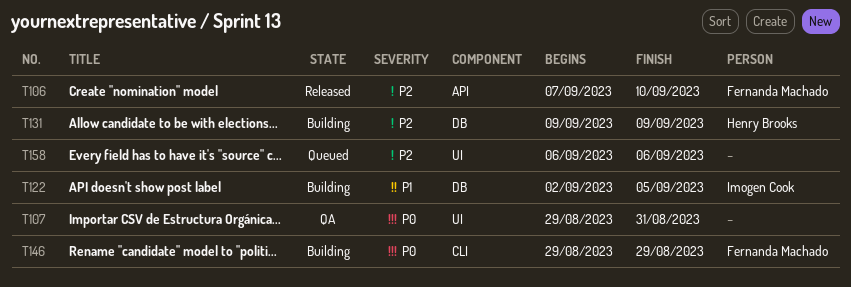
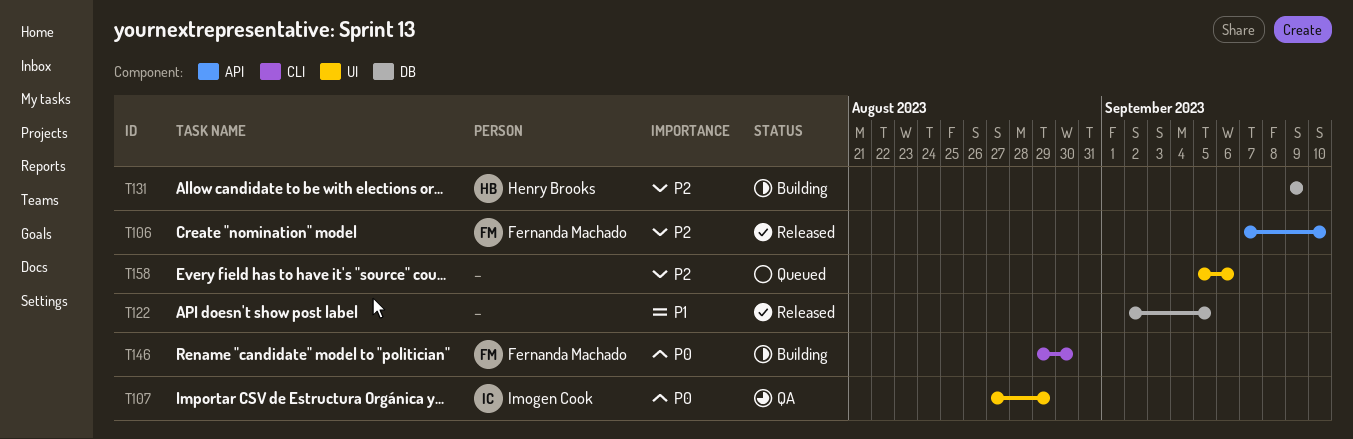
T107, owner: none -> Imogen Cook
T107, start: Aug 29 -> Aug 27
T107, due: Aug 31 -> Aug 29
T122, status: Building -> Released
T122, owner: Imogen Cook -> none
T146, due: Aug 29 -> Aug 30
T158, start: Sep 6 -> Sep 5

